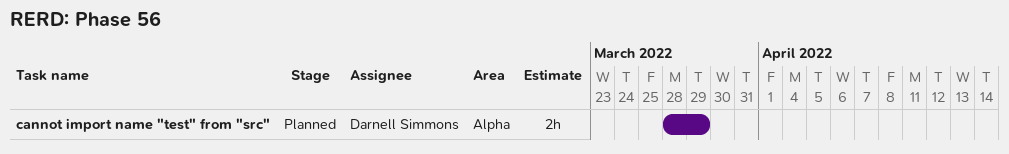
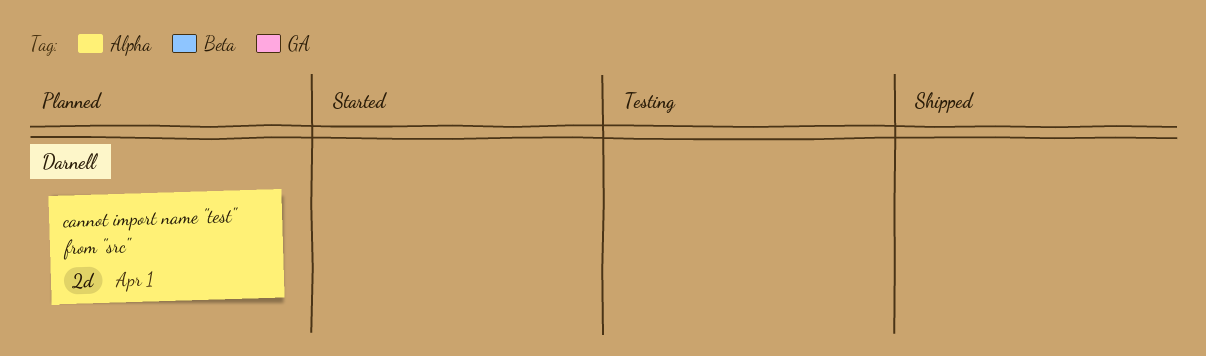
cannot import name "test" from "src", estimate: 2h -> 2d
cannot import name "test" from "src", due: Mar 29 -> Apr 1

